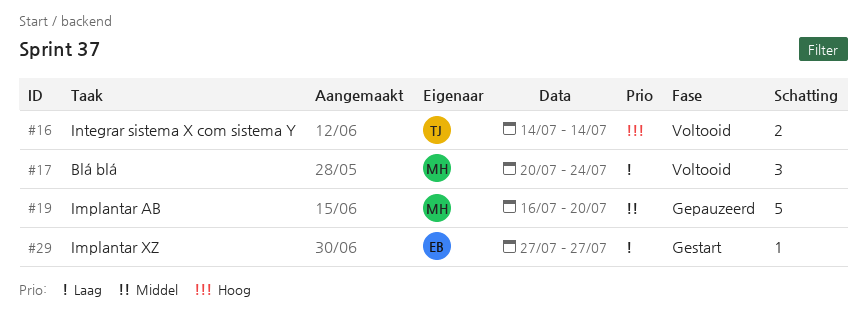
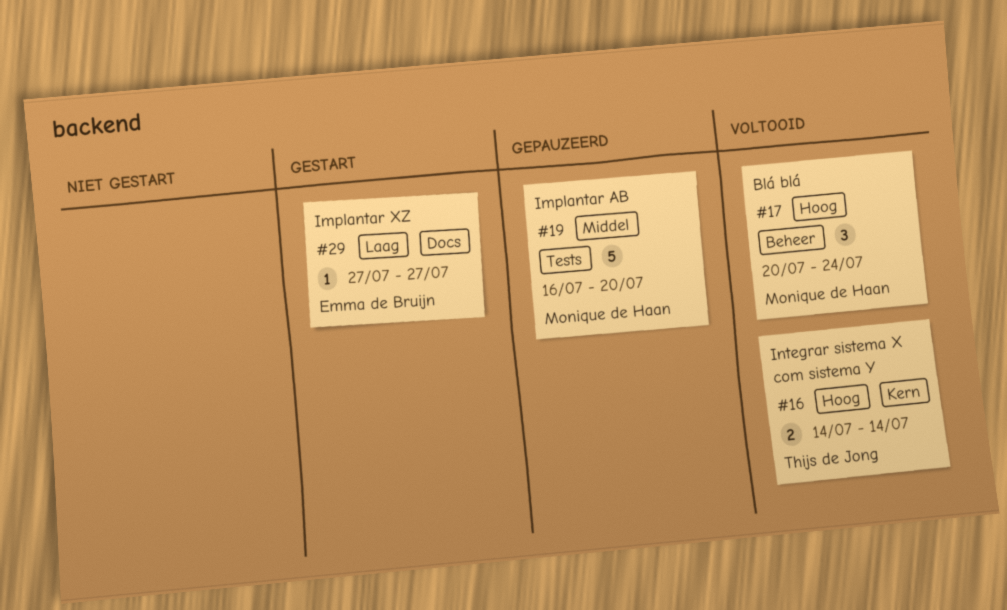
#17, priority: Laag -> Hoog

